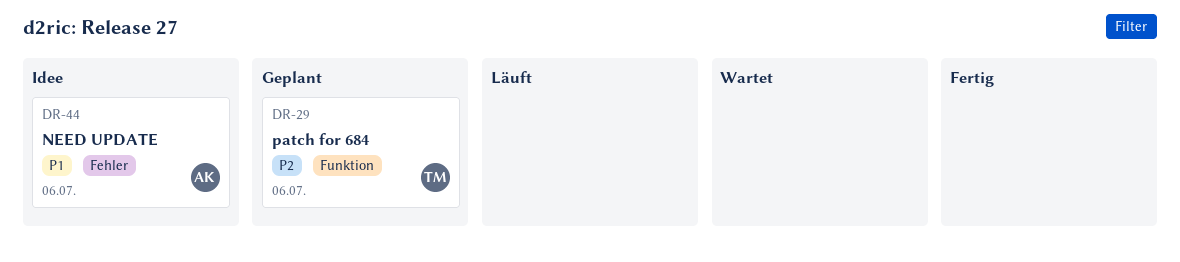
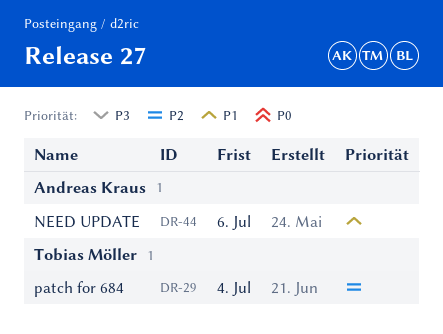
DR-29, due: Jul 6 -> Jul 4

